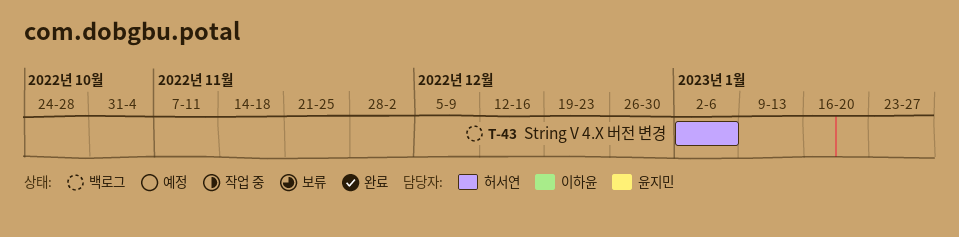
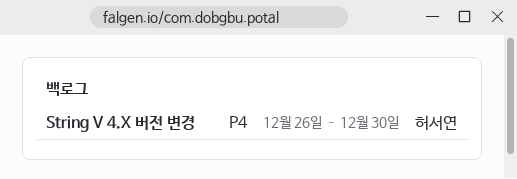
String V 4.X 버전 변경, start: Jan 2 -> Dec 26
String V 4.X 버전 변경, due: Jan 6 -> Dec 30

